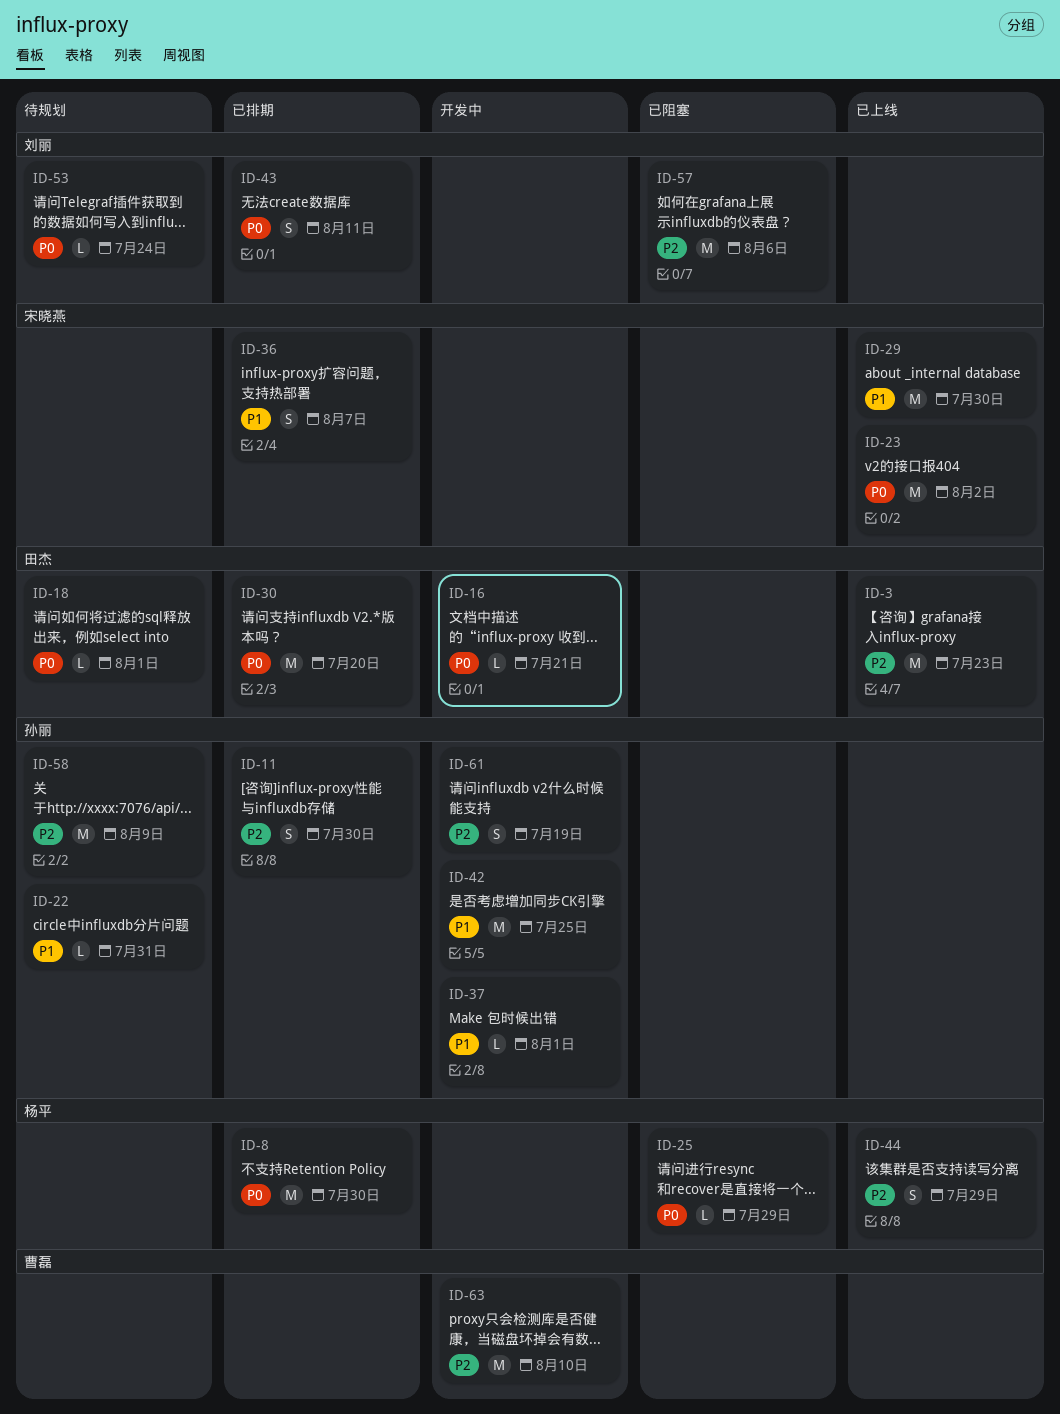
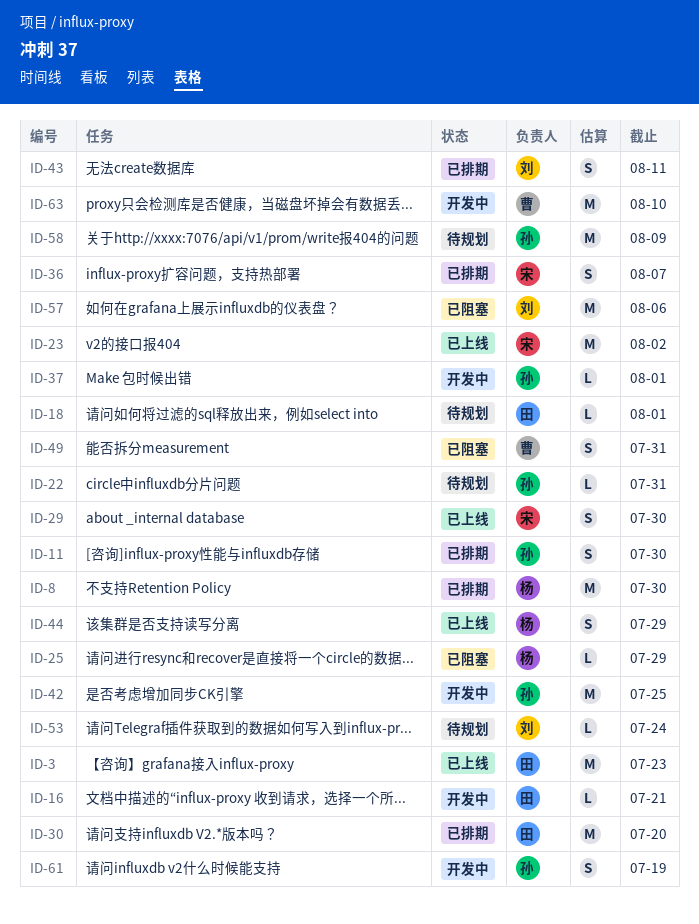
ID-29, estimate: M -> S
ID-49: none -> present

